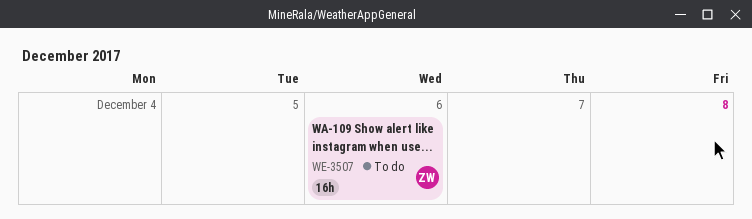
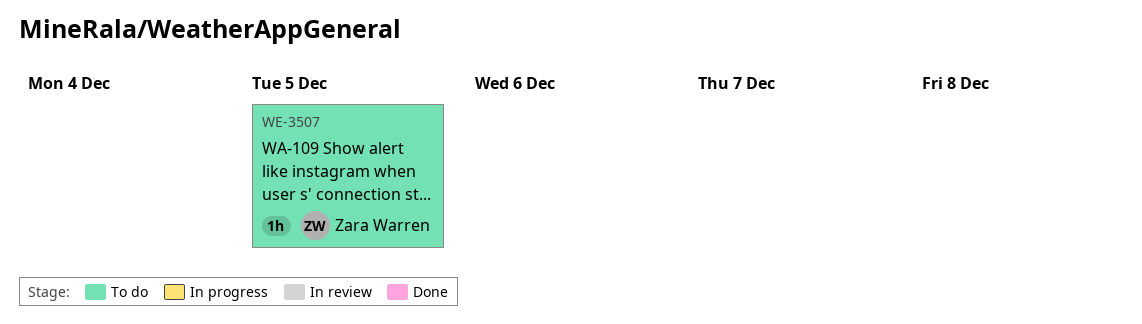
WE-3507, estimate: 16h -> 1h
WE-3507, due: Dec 6 -> Dec 5

